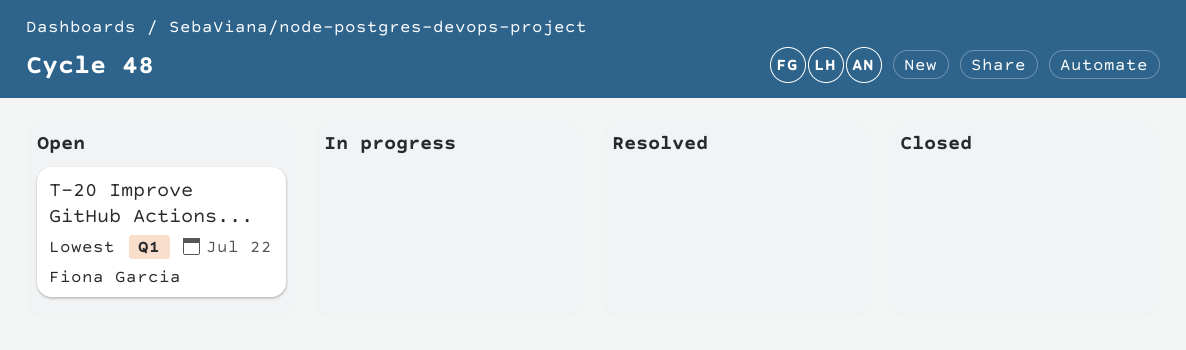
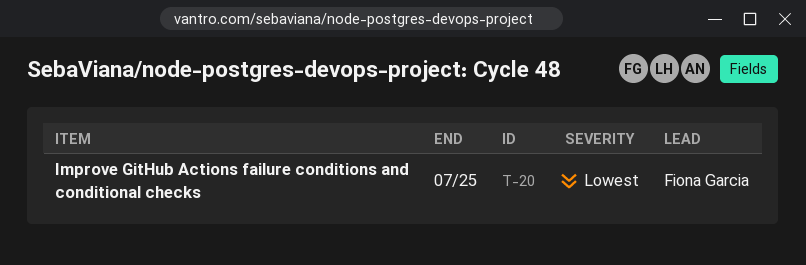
T-20, due: Jul 22 -> Jul 25

